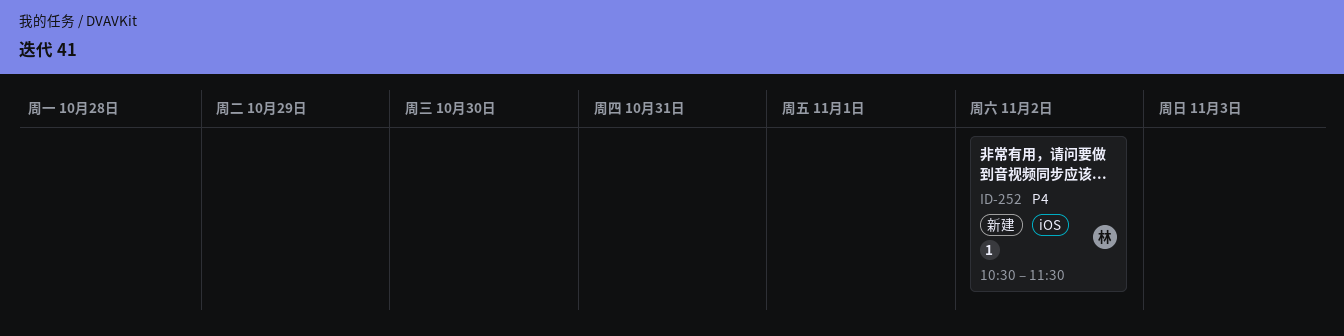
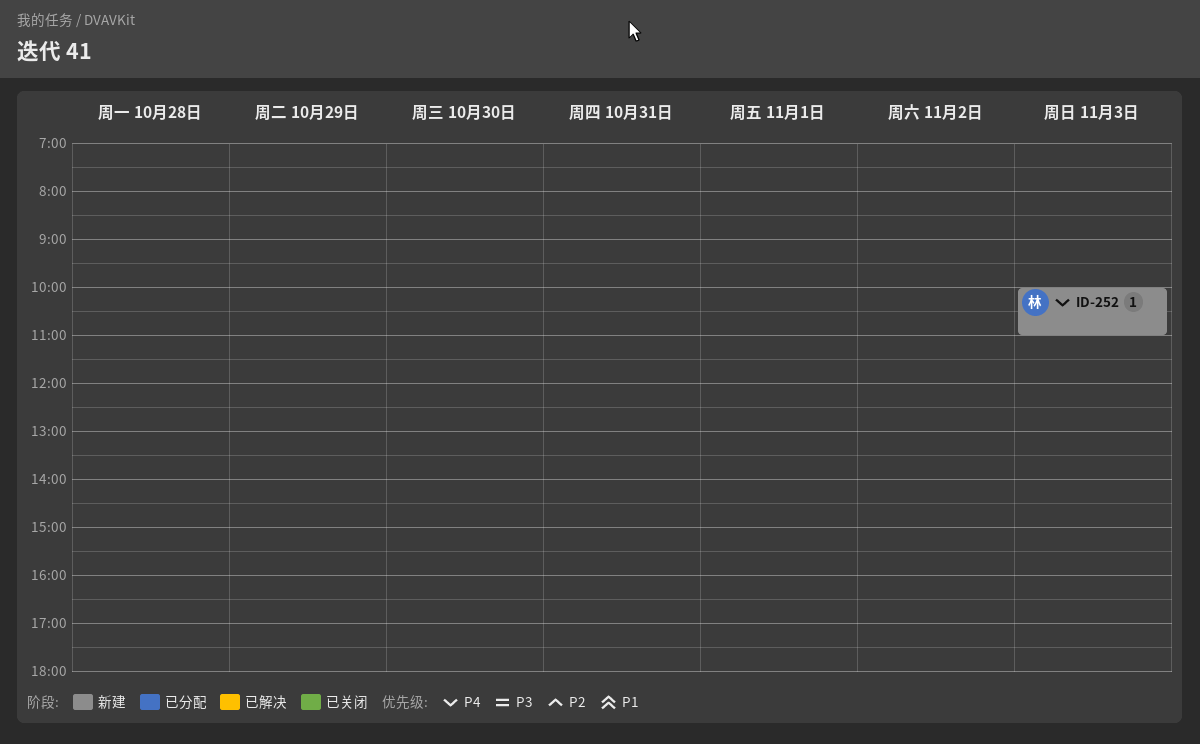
ID-252, day: Nov 2 -> Nov 3
ID-252, begins: 10:30 -> 10:00
ID-252, ends: 11:30 -> 11:00

